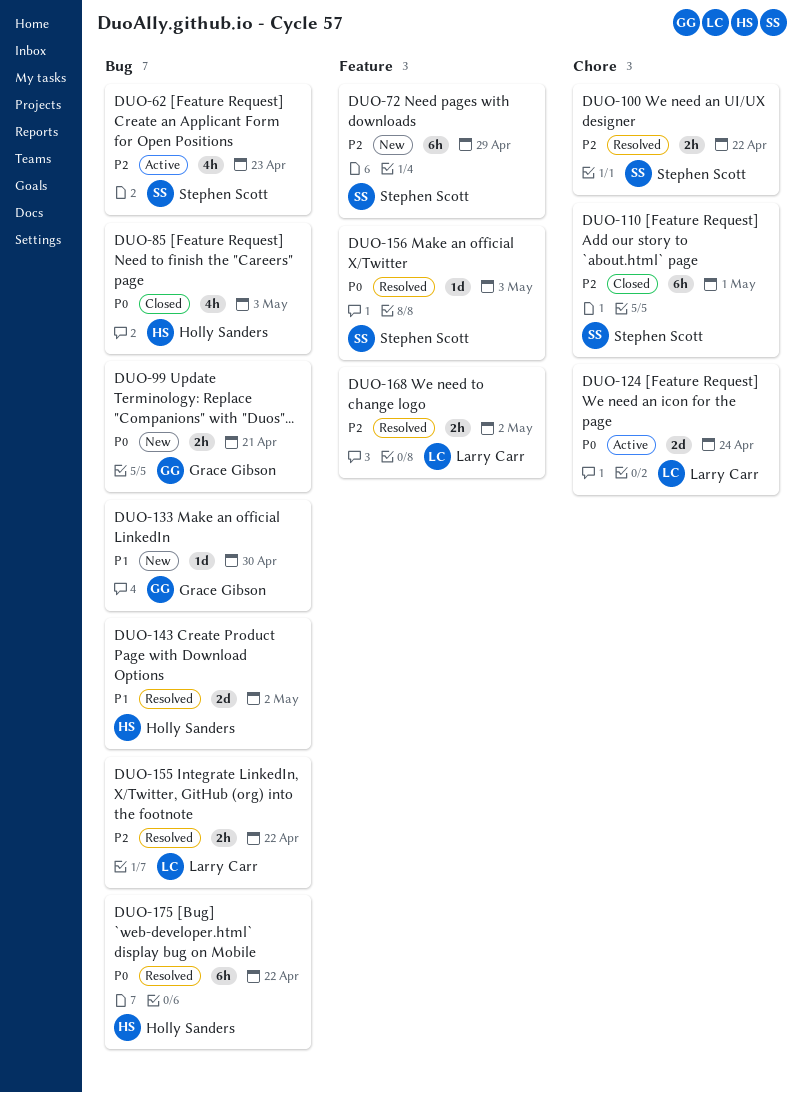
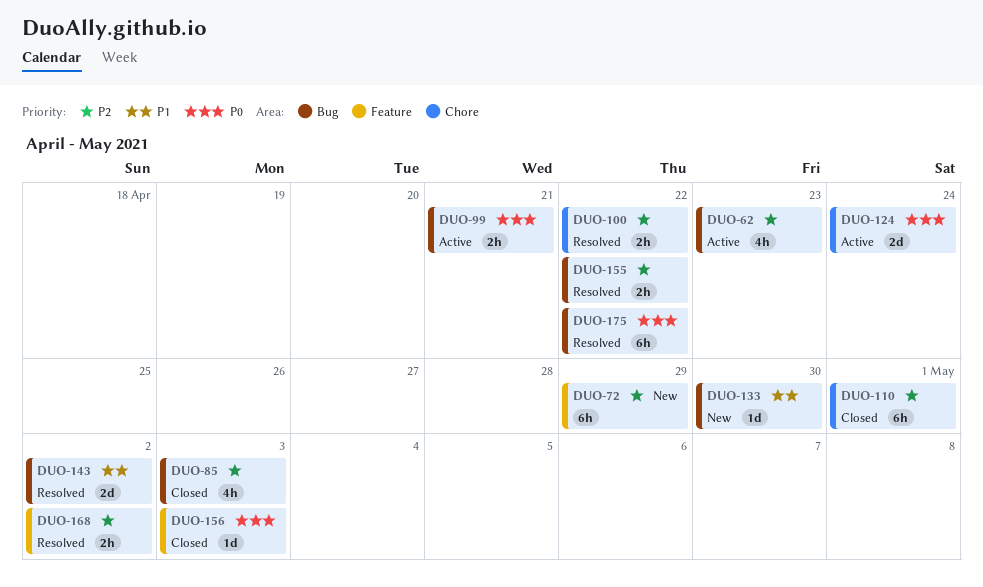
DUO-85, priority: P0 -> P2
DUO-99, status: New -> Active
DUO-156, status: Resolved -> Closed

